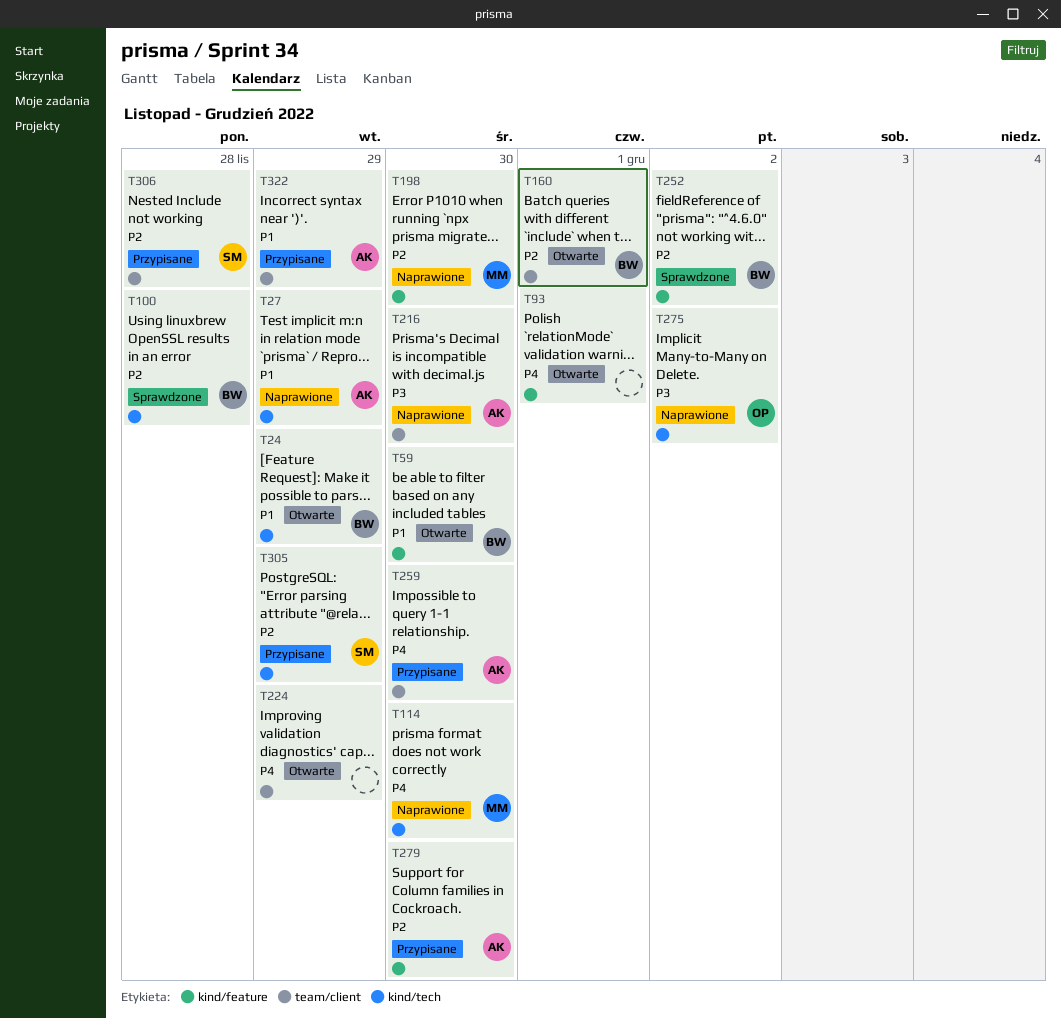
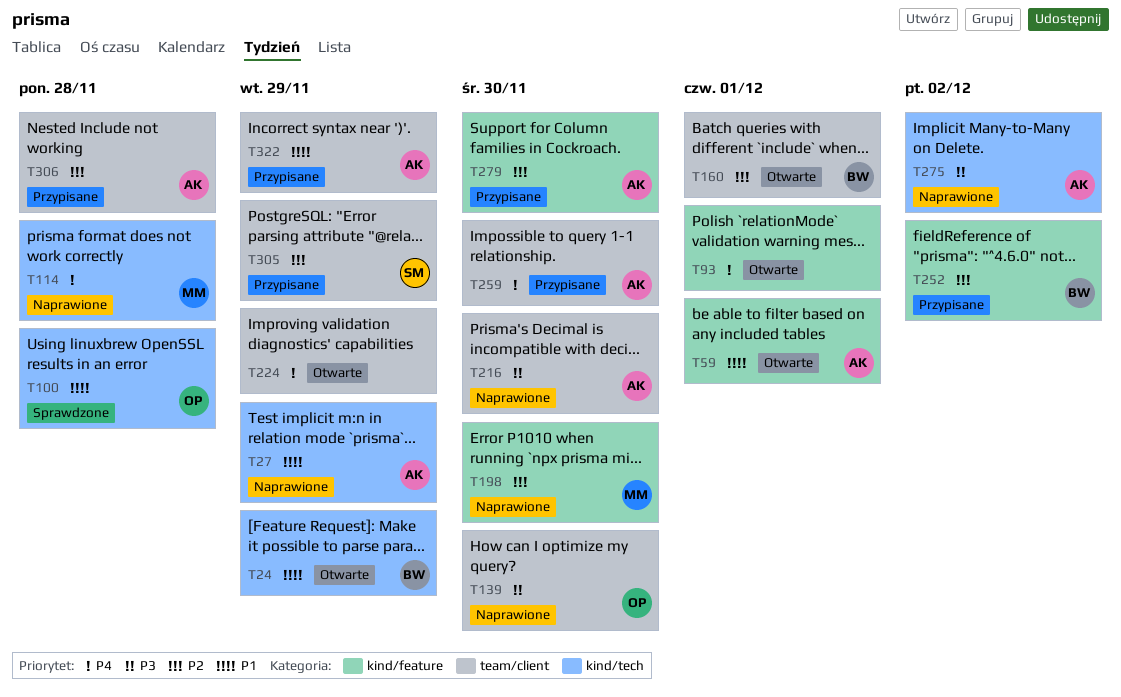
T59, owner: BW -> AK
T59, due: Nov 30 -> Dec 1
T100, owner: BW -> OP
T100, priority: P2 -> P1
T114, due: Nov 30 -> Nov 28
T139: none -> present
T252, status: Sprawdzone -> Przypisane
T275, owner: OP -> AK
T305, label: kind/tech -> team/client
T306, owner: SM -> AK

